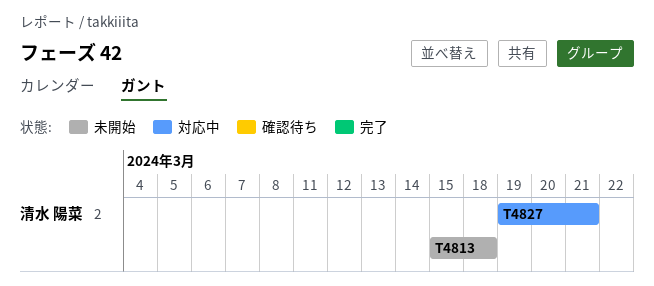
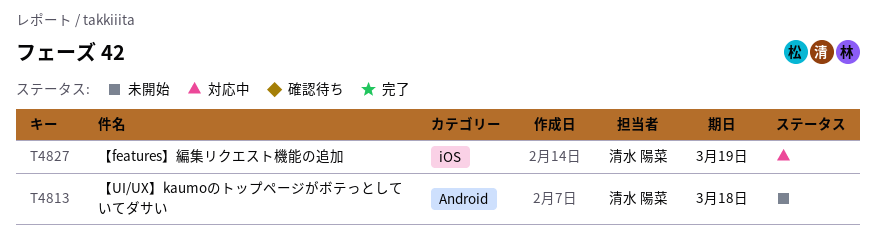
T4827, due: Mar 21 -> Mar 19

